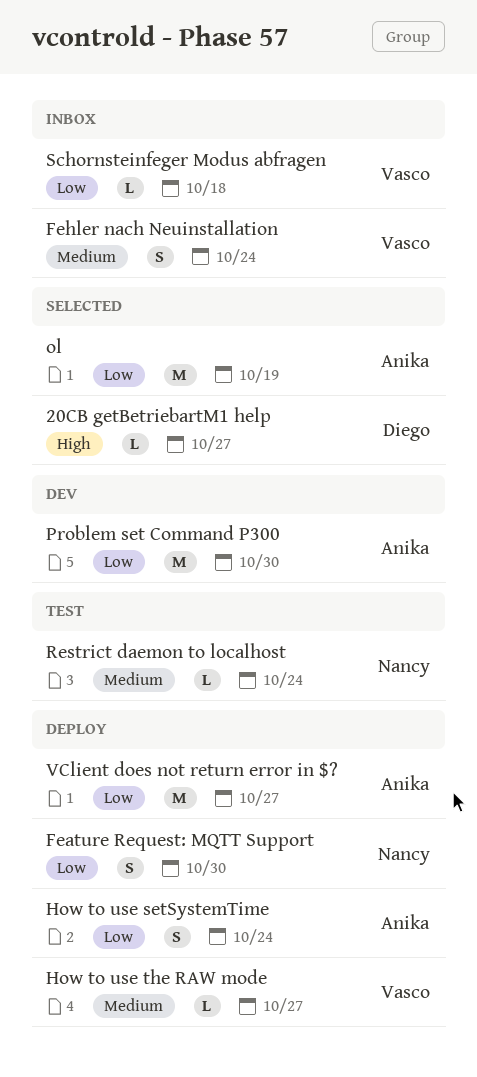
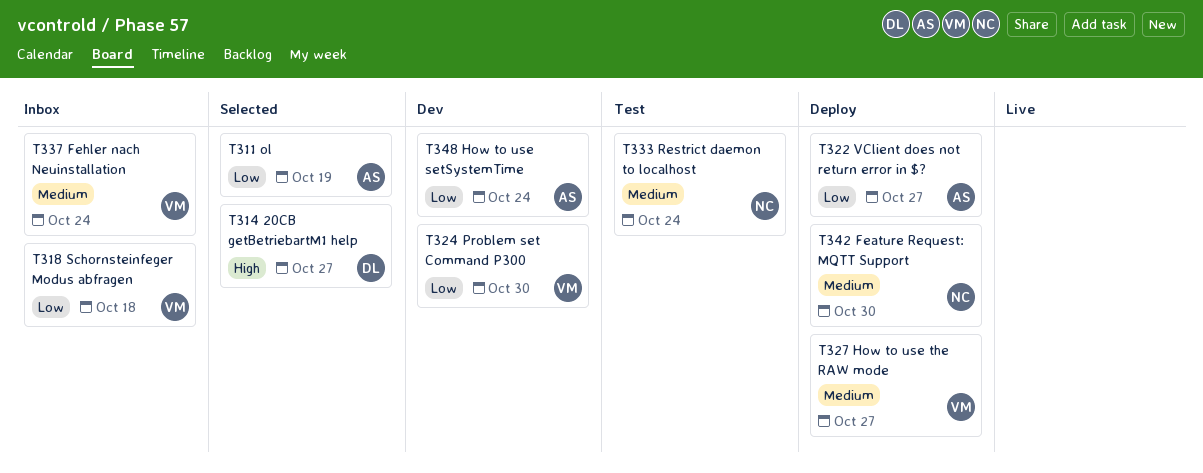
Feature Request: MQTT Support, priority: Low -> Medium
How to use setSystemTime, status: Deploy -> Dev
Problem set Command P300, owner: Anika -> Vasco

